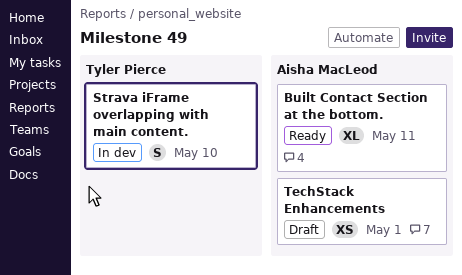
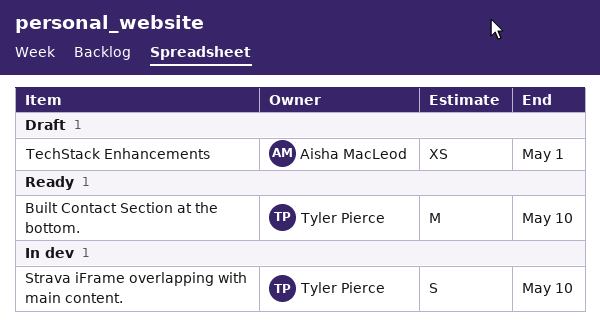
Built Contact Section at the bottom., owner: Aisha MacLeod -> Tyler Pierce
Built Contact Section at the bottom., estimate: XL -> M
Built Contact Section at the bottom., due: May 11 -> May 10

